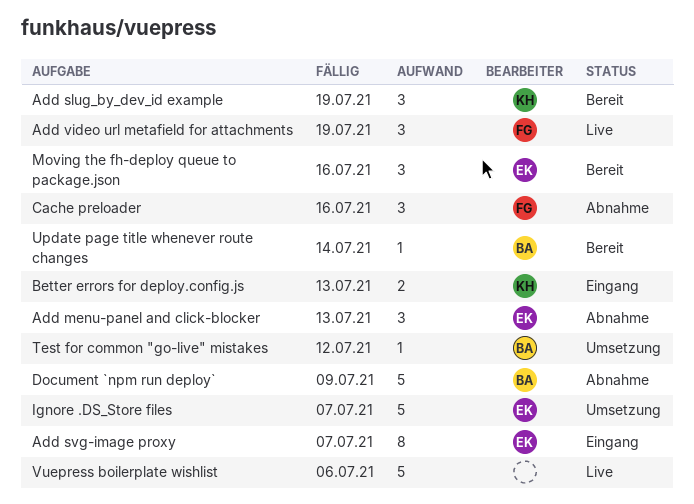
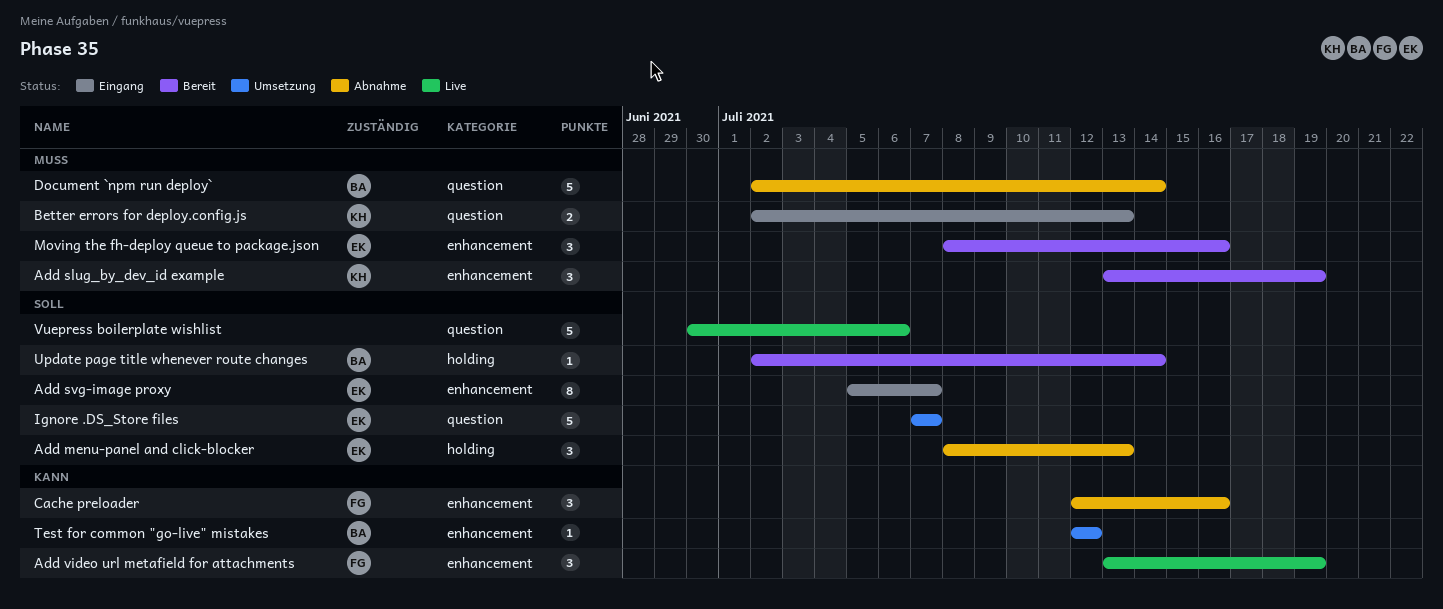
Document `npm run deploy`, due: Jul 9 -> Jul 14

